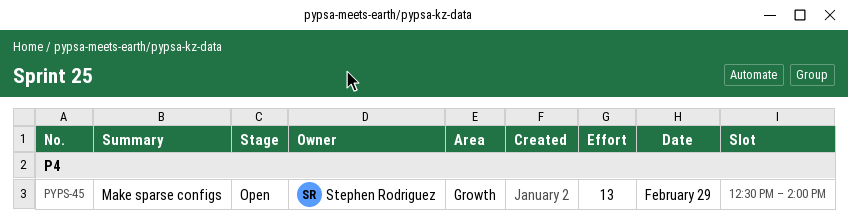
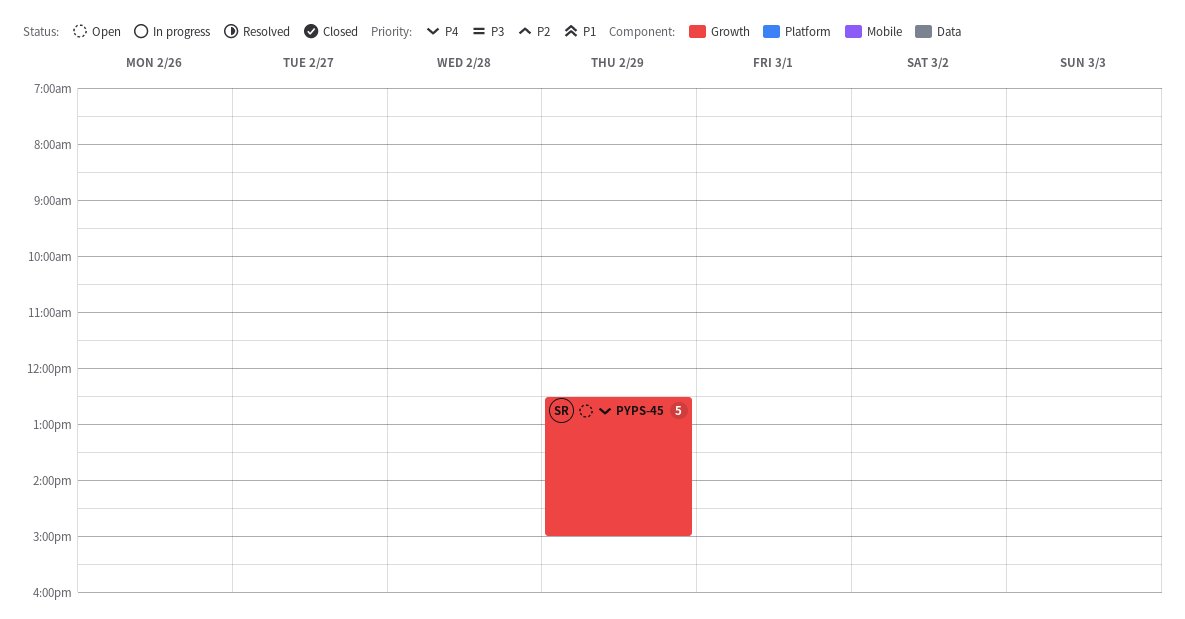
PYPS-45, estimate: 13 -> 5
PYPS-45, ends: 14:00 -> 15:00

